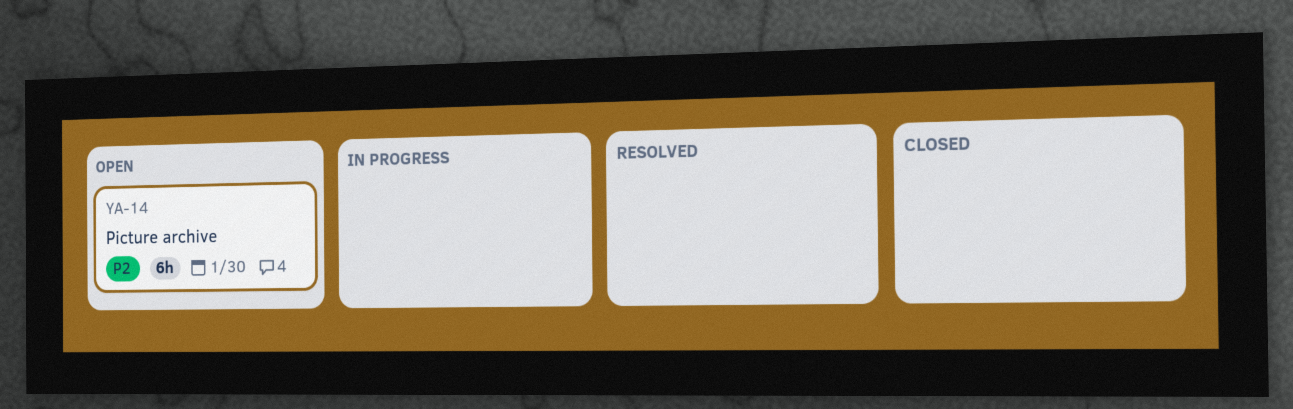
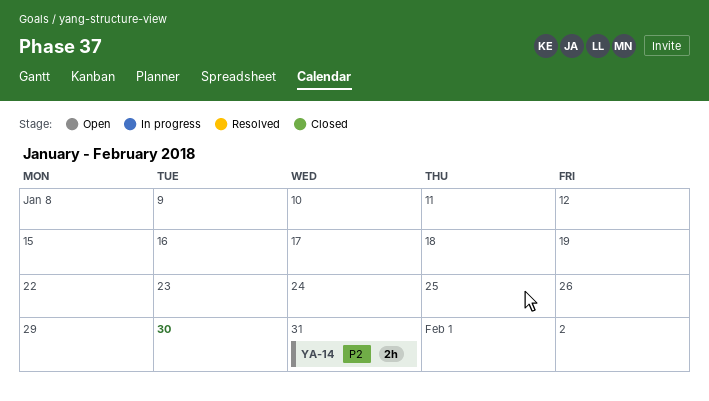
YA-14, estimate: 6h -> 2h
YA-14, due: Jan 30 -> Jan 31

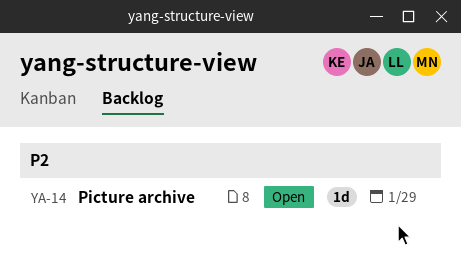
YA-14, estimate: 2h -> 1d
YA-14, due: Jan 31 -> Jan 29

